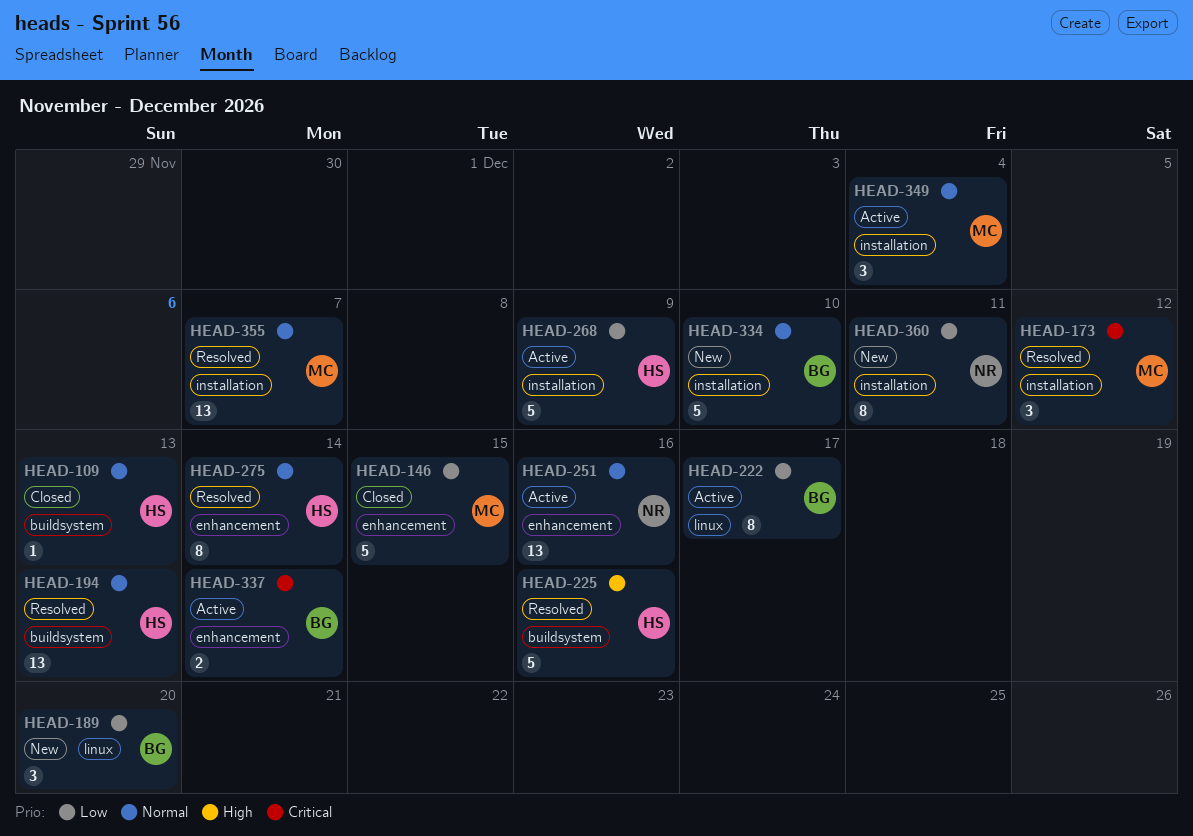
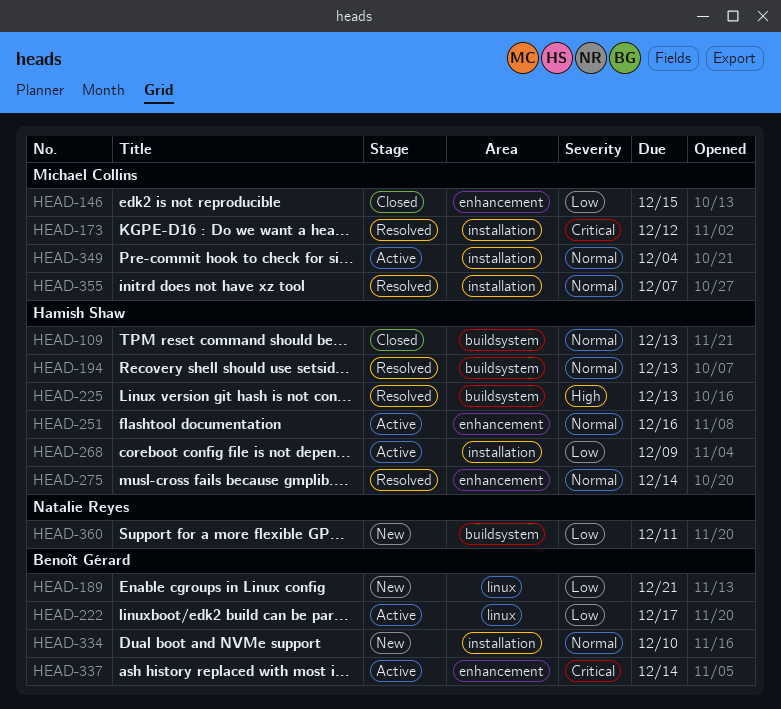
HEAD-189, due: Dec 20 -> Dec 21
HEAD-225, due: Dec 16 -> Dec 13
HEAD-251, owner: Natalie Reyes -> Hamish Shaw
HEAD-360, label: installation -> buildsystem

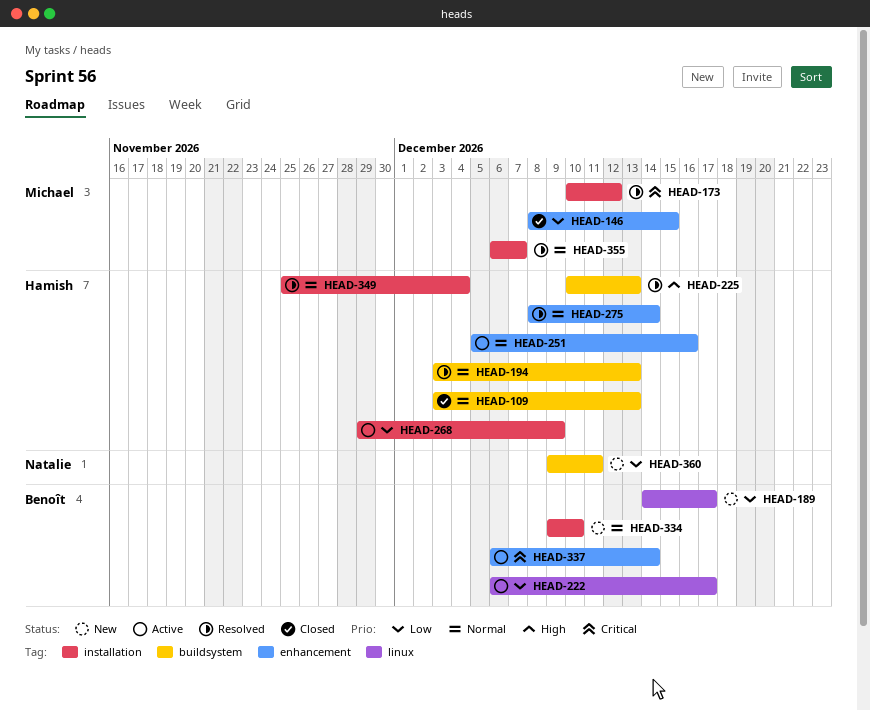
HEAD-189, due: Dec 21 -> Dec 17
HEAD-349, status: Active -> Resolved
HEAD-349, owner: Michael Collins -> Hamish Shaw

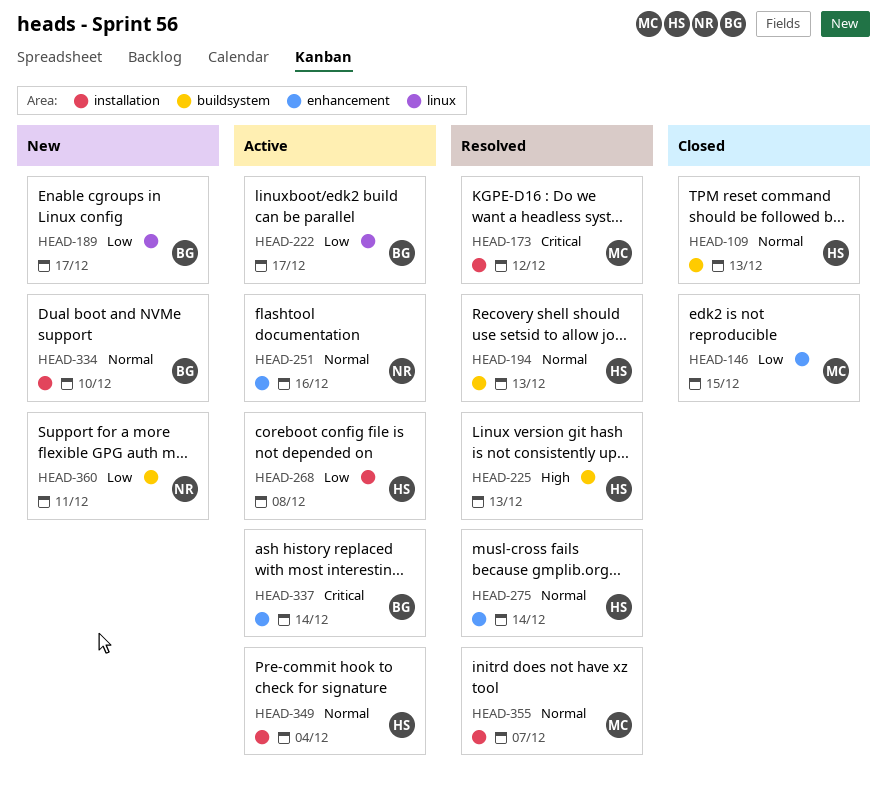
HEAD-251, owner: Hamish -> Natalie
HEAD-268, due: Dec 9 -> Dec 8
HEAD-349, status: Resolved -> Active

